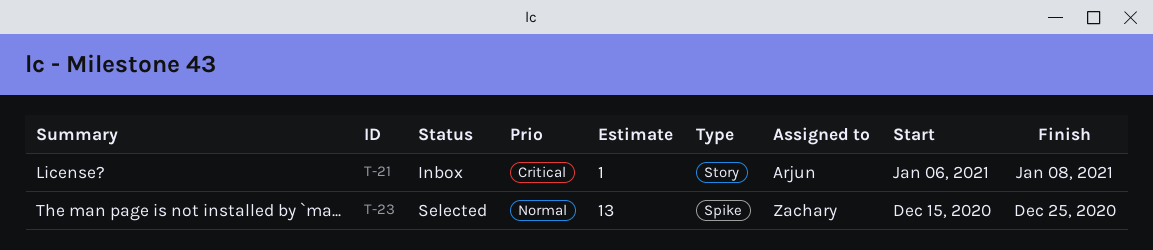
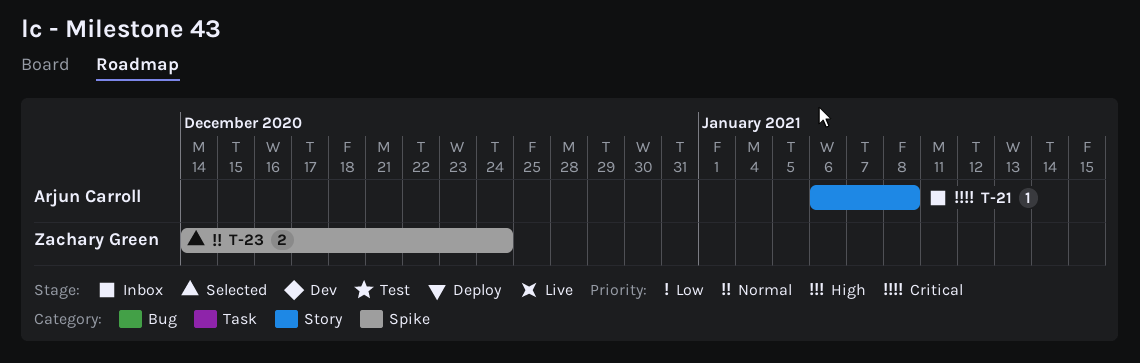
T-23, estimate: 13 -> 2
T-23, start: Dec 15 -> Dec 14
T-23, due: Dec 25 -> Dec 24

